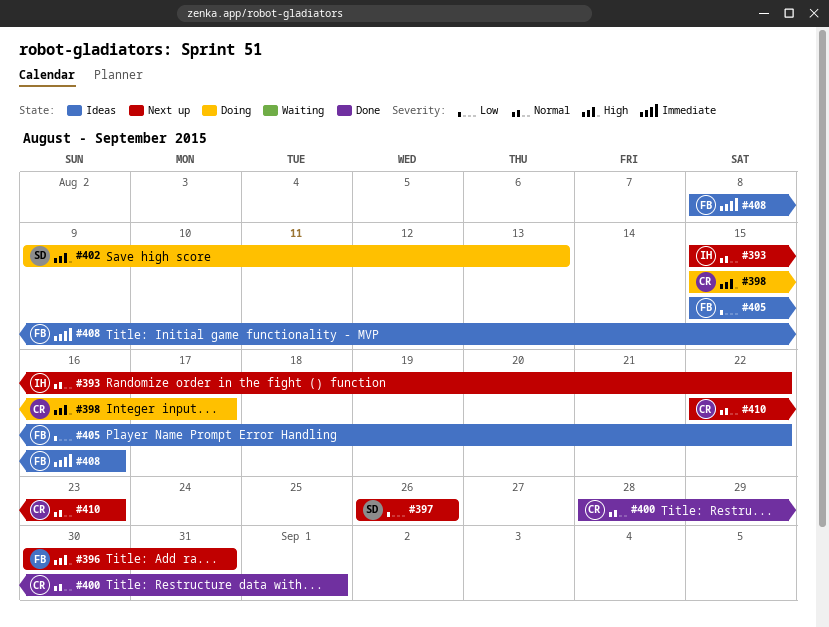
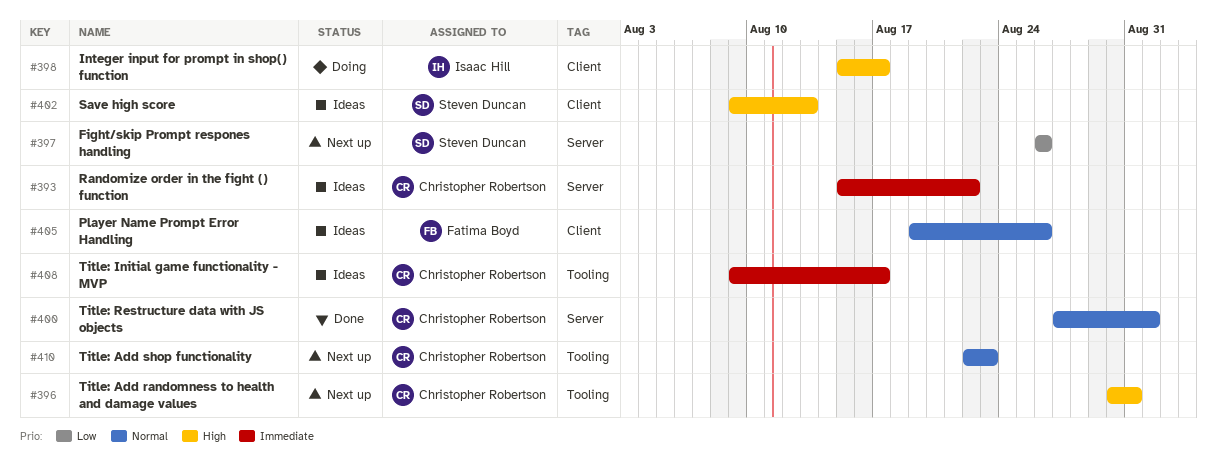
#393, status: Next up -> Ideas
#393, owner: Isaac Hill -> Christopher Robertson
#393, priority: Normal -> Immediate
#396, owner: Fatima Boyd -> Christopher Robertson
#398, owner: Christopher Robertson -> Isaac Hill
#400, start: Aug 28 -> Aug 27
#402, status: Doing -> Ideas
#405, priority: Low -> Normal
#405, start: Aug 15 -> Aug 19
#405, due: Aug 22 -> Aug 26
#408, owner: Fatima Boyd -> Christopher Robertson
#408, start: Aug 8 -> Aug 9
#408, due: Aug 16 -> Aug 17

